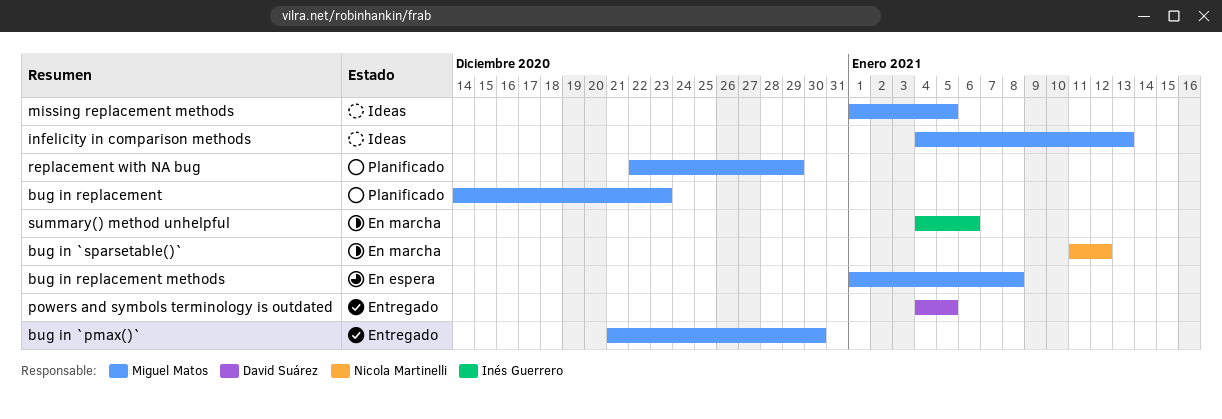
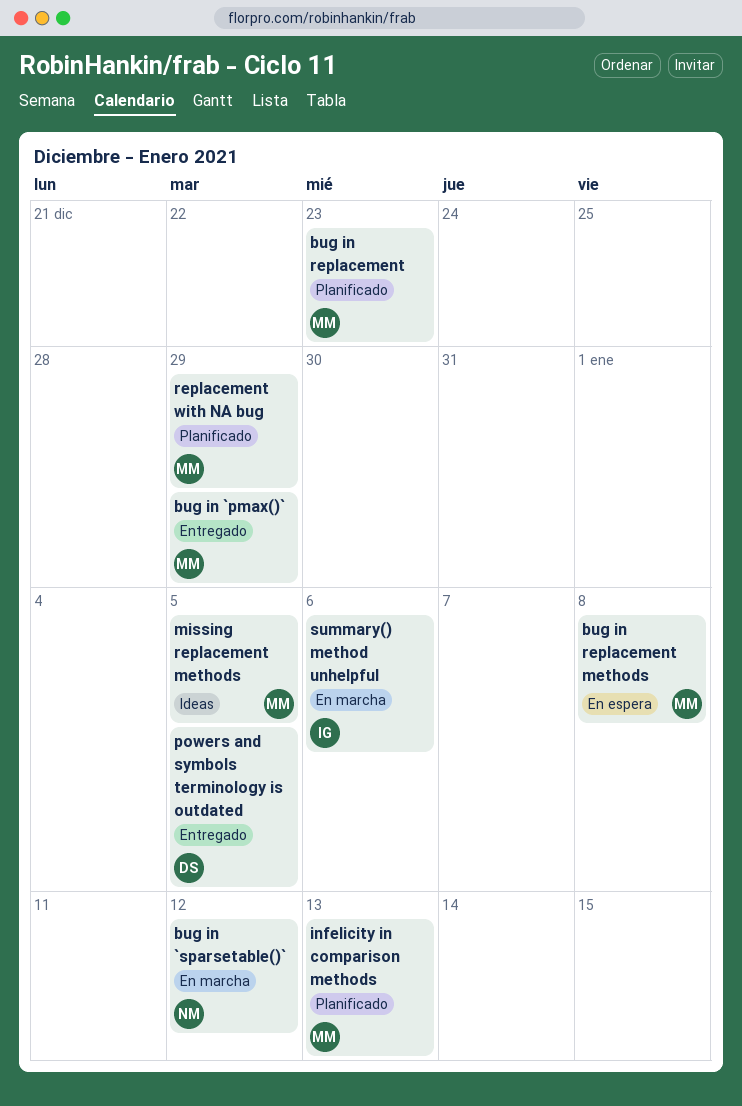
bug in `pmax()`, due: Dec 30 -> Dec 29
infelicity in comparison methods, status: Ideas -> Planificado

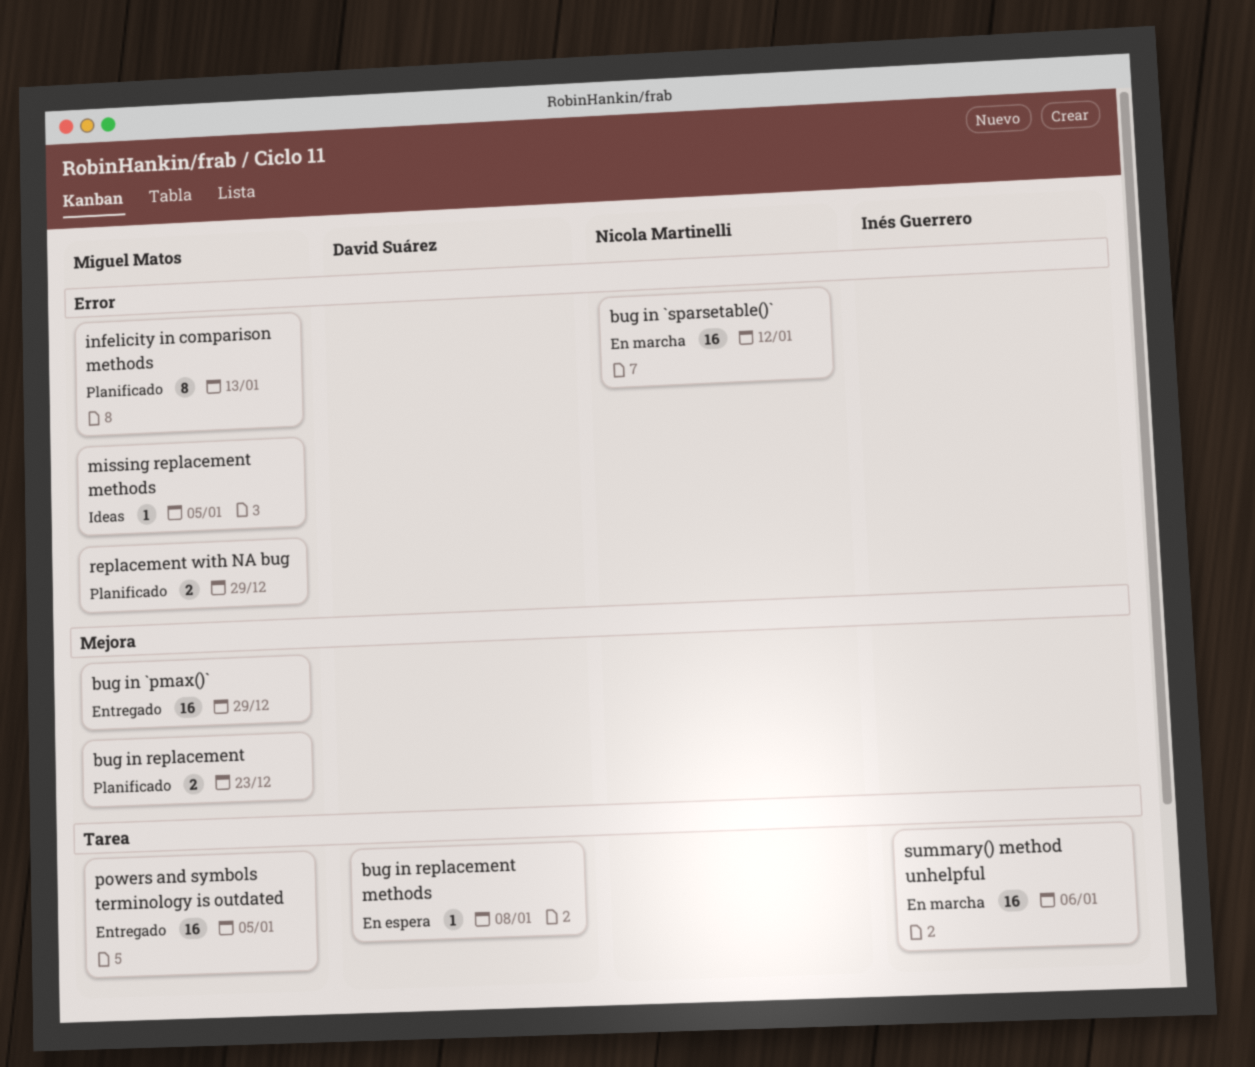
bug in replacement methods, owner: Miguel Matos -> David Suárez
powers and symbols terminology is outdated, owner: David Suárez -> Miguel Matos

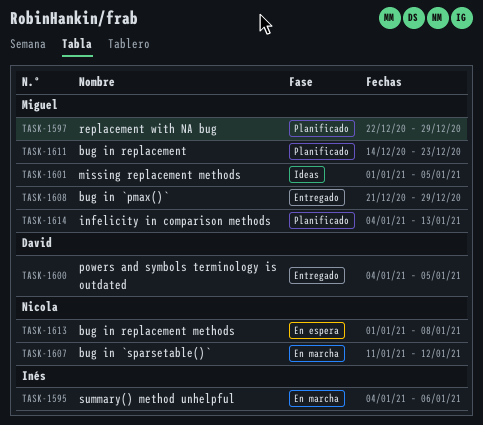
bug in replacement methods, owner: David Suárez -> Nicola Martinelli
powers and symbols terminology is outdated, owner: Miguel Matos -> David Suárez

